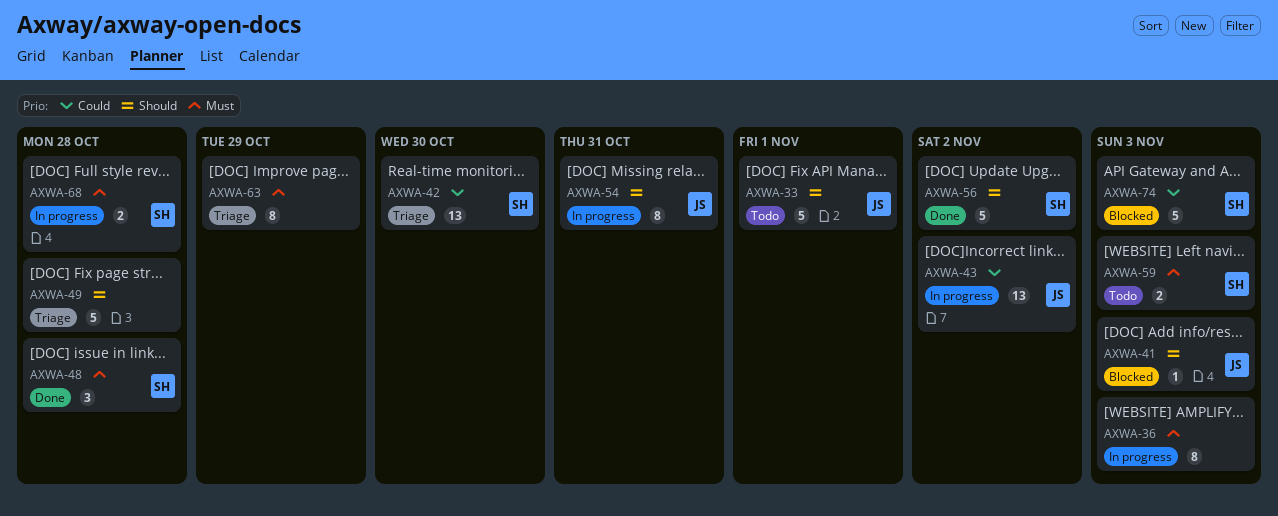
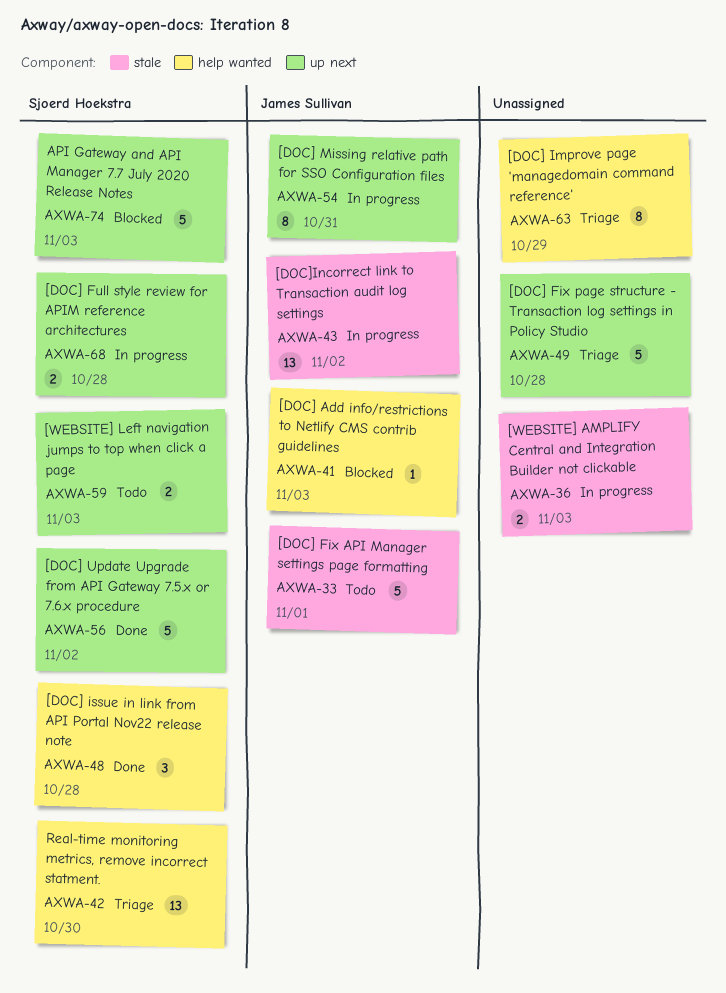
AXWA-36, estimate: 8 -> 2

